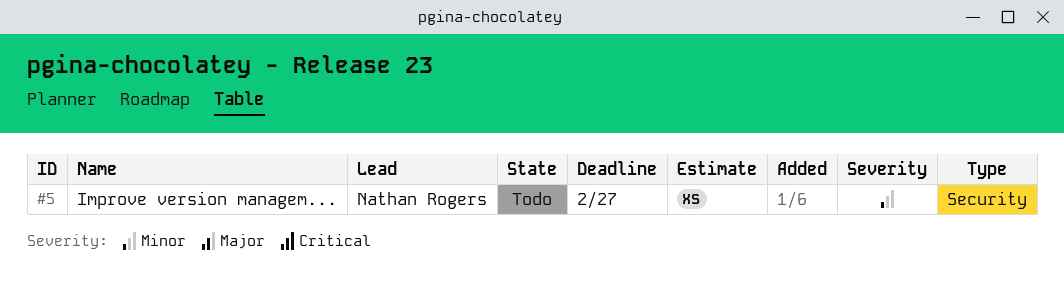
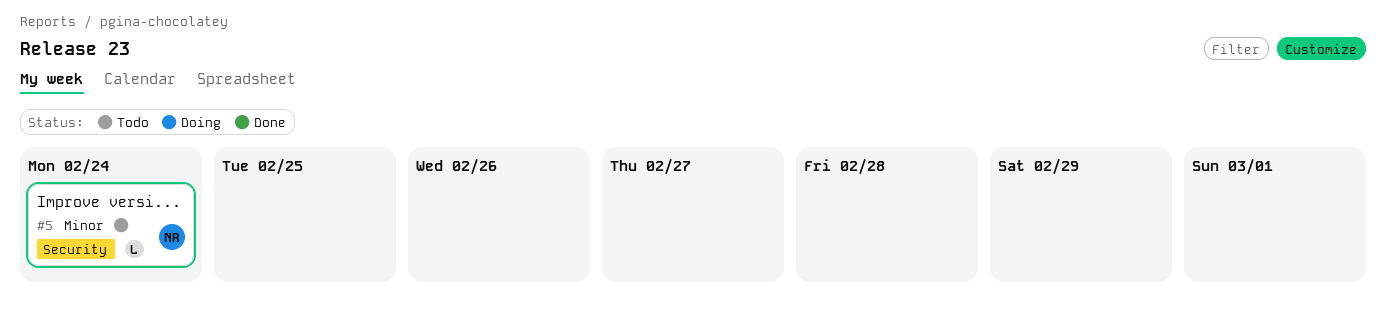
#5, estimate: XS -> L
#5, due: Feb 27 -> Feb 24

